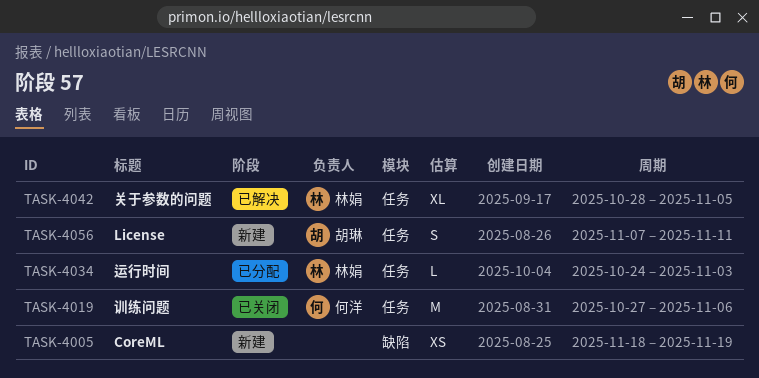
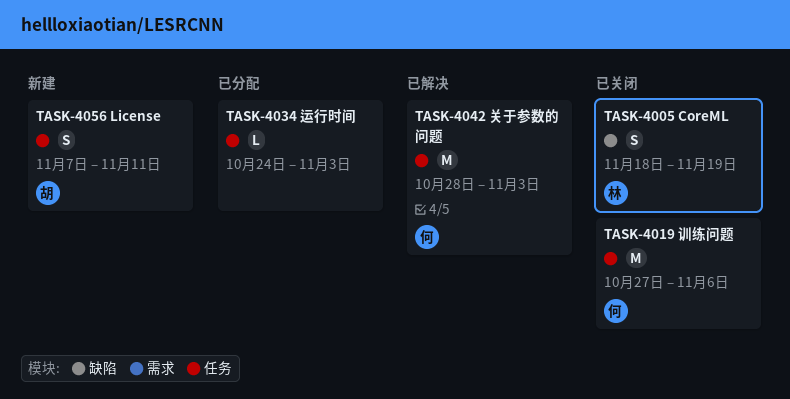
TASK-4005, status: 新建 -> 已关闭
TASK-4005, owner: none -> 林娟
TASK-4005, estimate: XS -> S
TASK-4034, owner: 林娟 -> none
TASK-4042, owner: 林娟 -> 何洋
TASK-4042, estimate: XL -> M
TASK-4042, due: Nov 5 -> Nov 3

